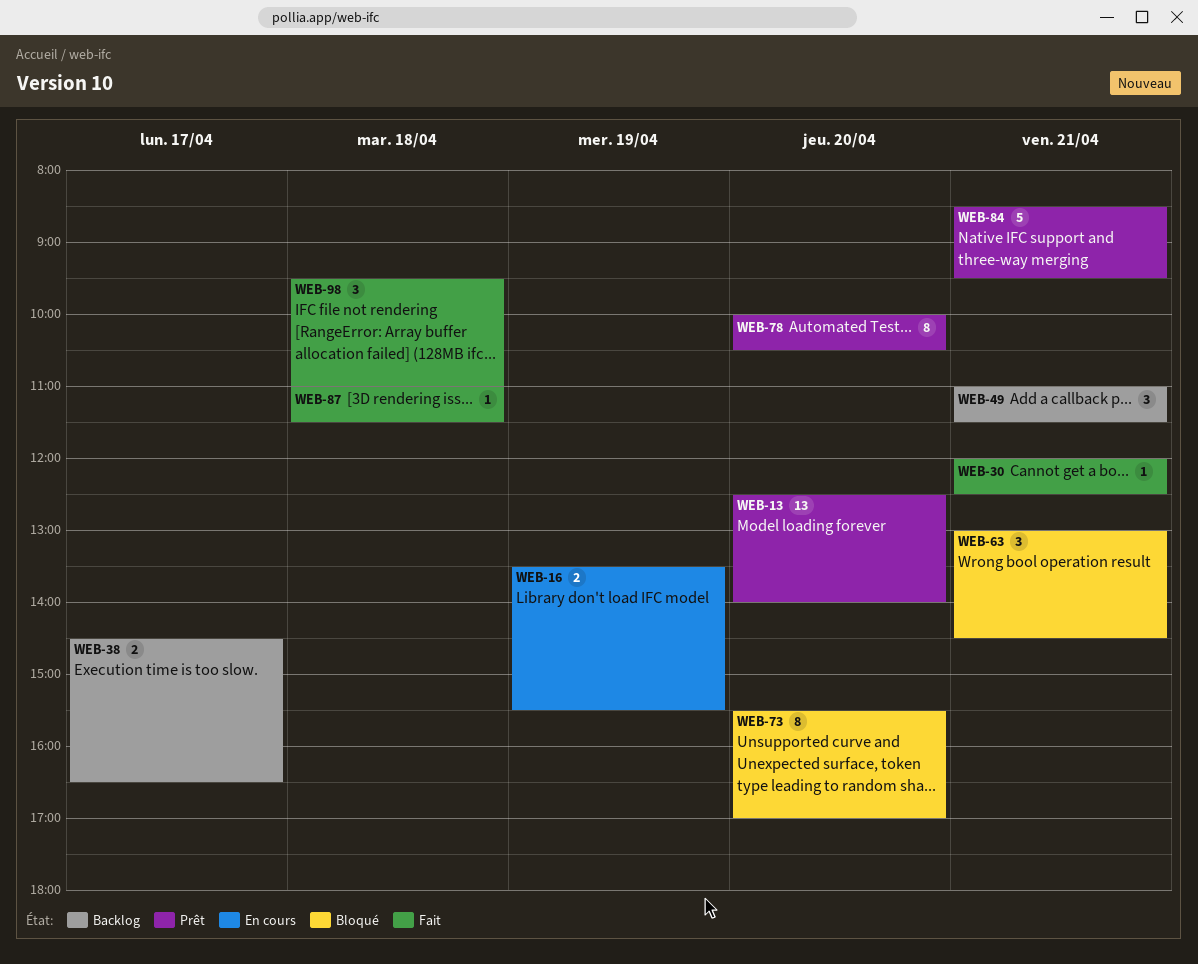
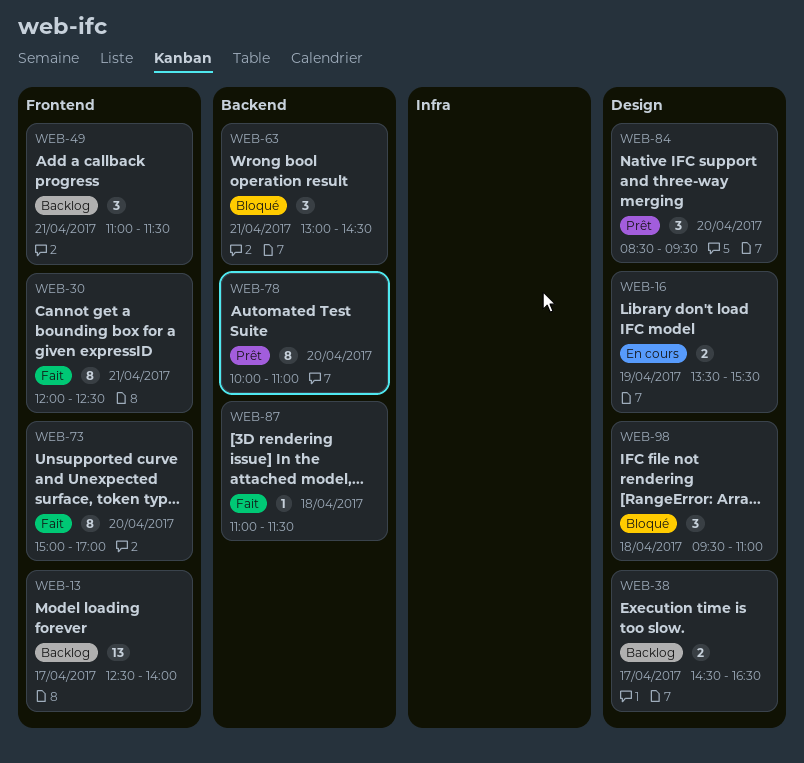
WEB-13, status: Prêt -> Backlog
WEB-13, day: Apr 20 -> Apr 17
WEB-30, estimate: 1 -> 8
WEB-73, status: Bloqué -> Fait
WEB-73, begins: 15:30 -> 15:00
WEB-78, ends: 10:30 -> 11:00
WEB-84, estimate: 5 -> 3
WEB-84, day: Apr 21 -> Apr 20
WEB-98, status: Fait -> Bloqué

